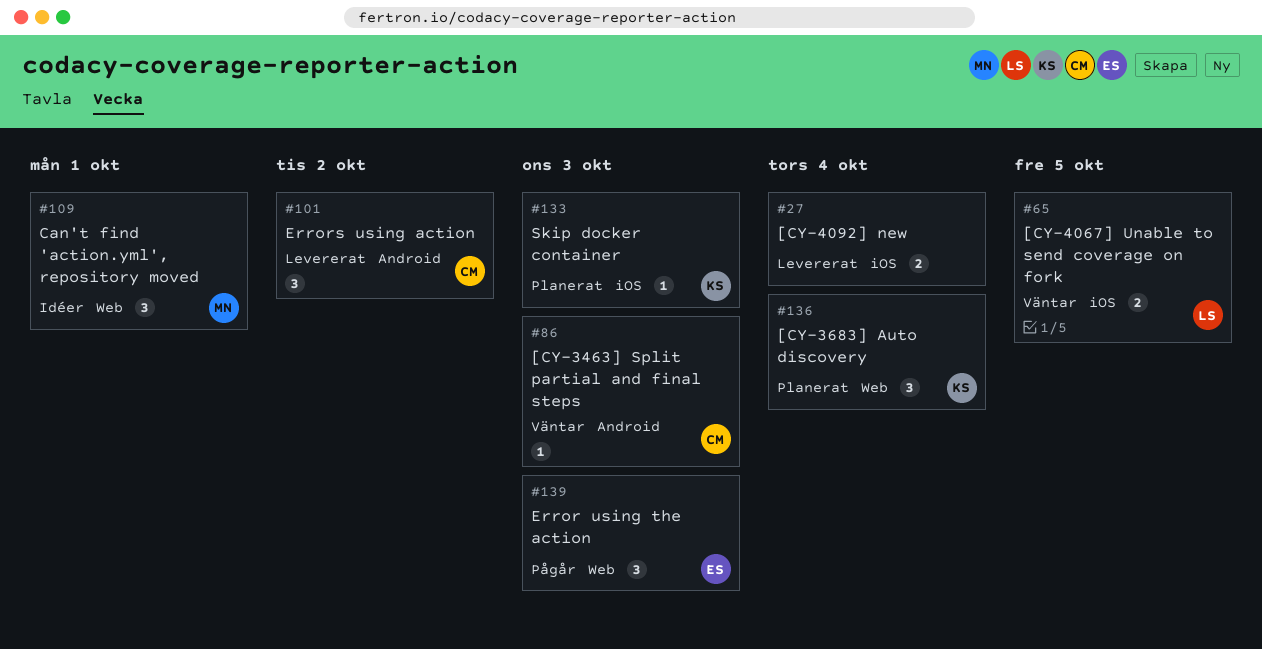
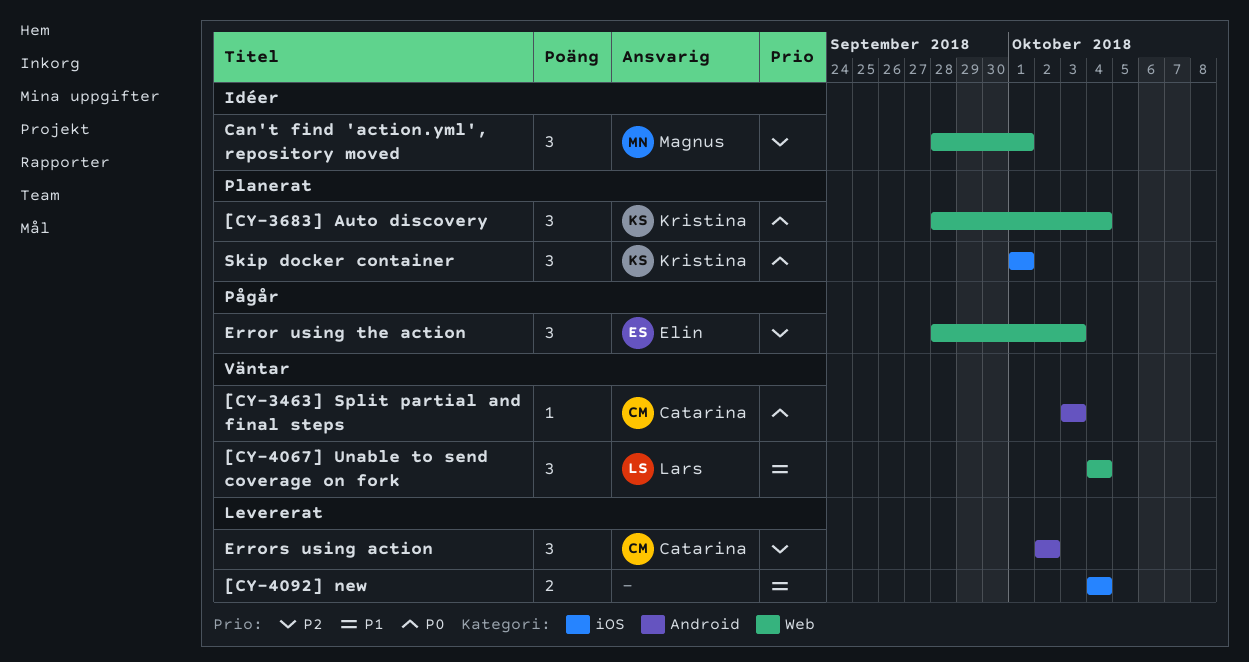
[CY-4067] Unable to send coverage on fork, label: iOS -> Web
[CY-4067] Unable to send coverage on fork, estimate: 2 -> 3
[CY-4067] Unable to send coverage on fork, due: Oct 5 -> Oct 4
Skip docker container, estimate: 1 -> 3
Skip docker container, due: Oct 3 -> Oct 1

